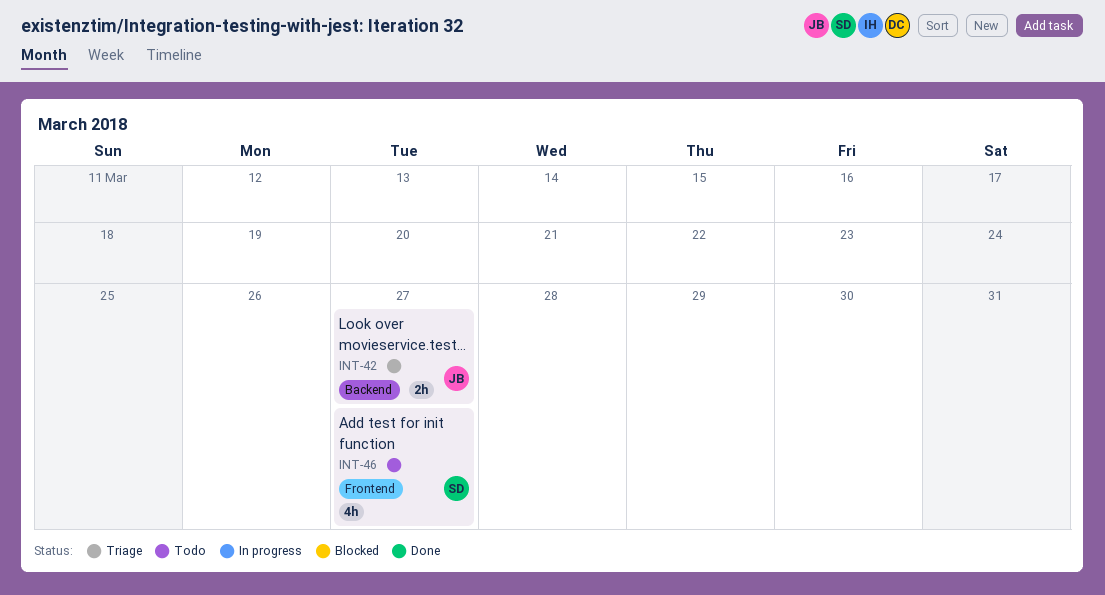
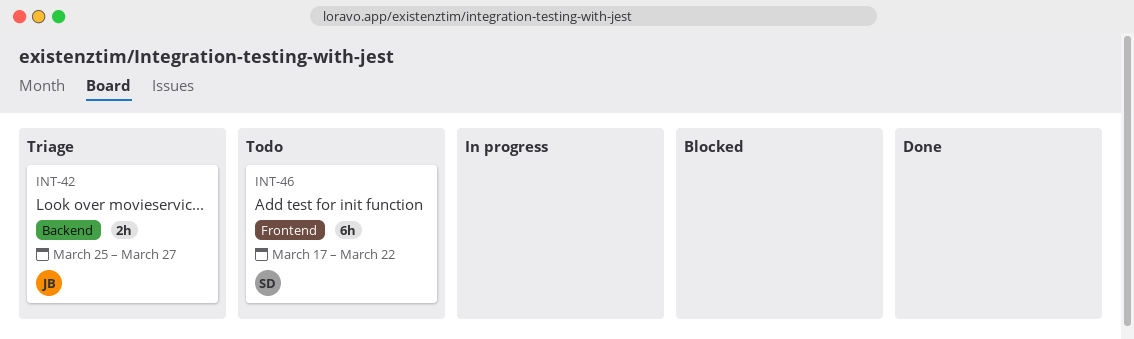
INT-46, estimate: 4h -> 6h
INT-46, due: Mar 27 -> Mar 22

